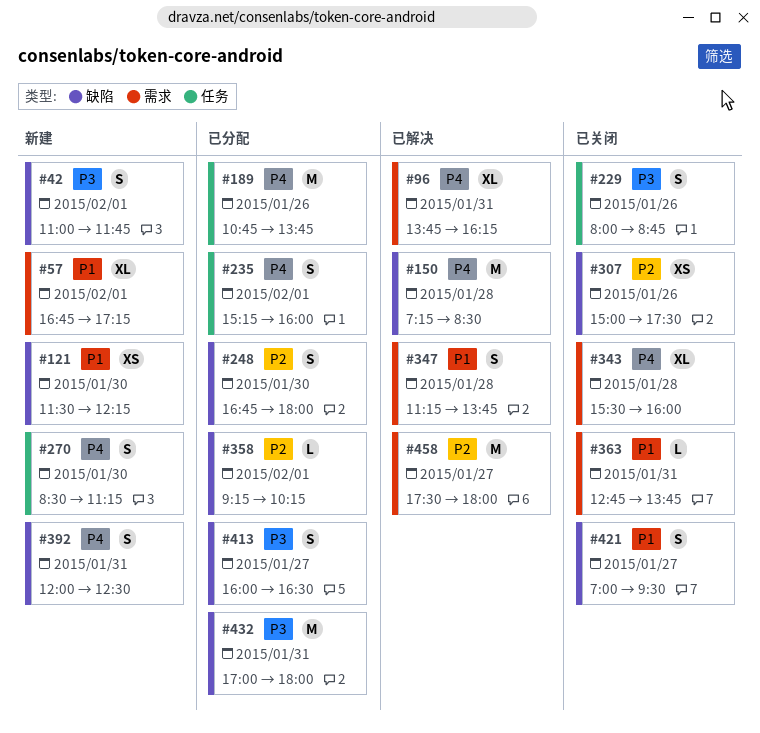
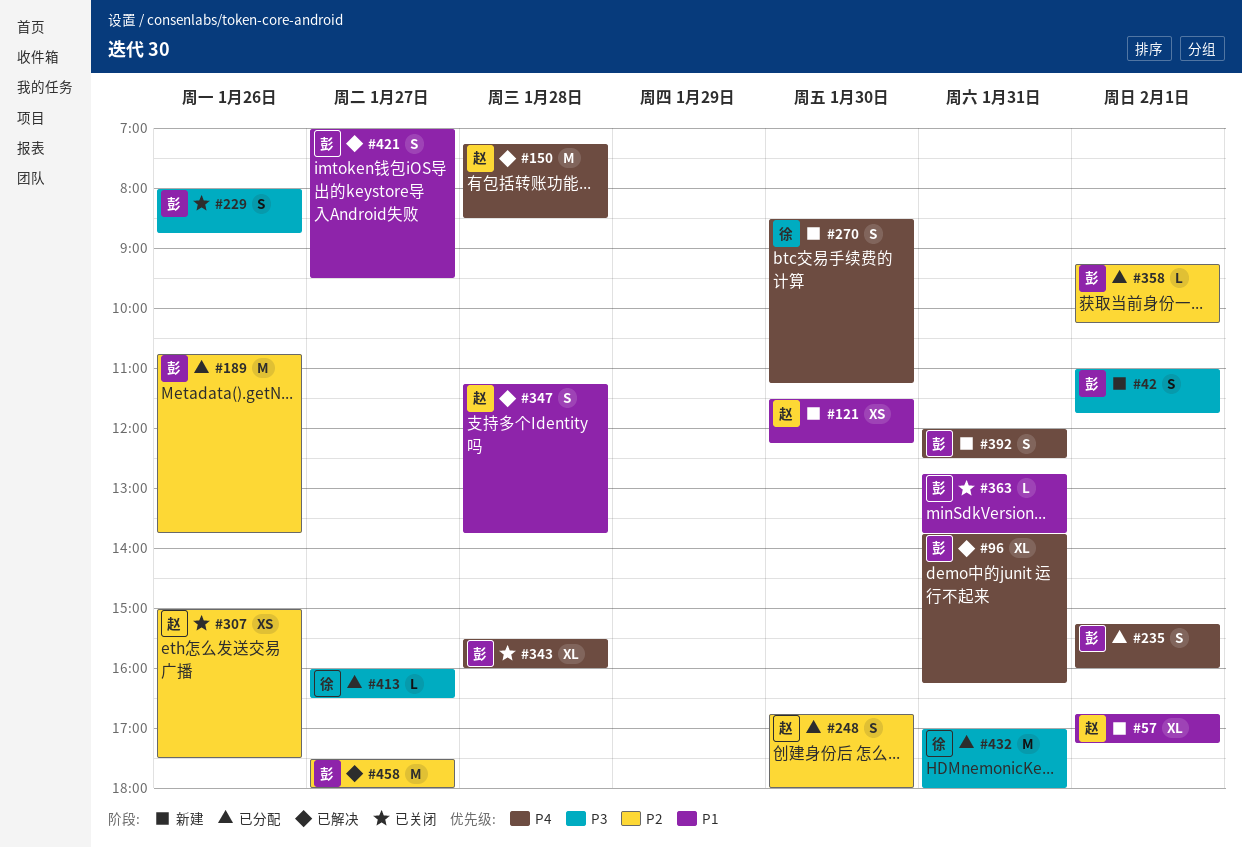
#189, priority: P4 -> P2
#413, estimate: S -> L
#421, status: 已关闭 -> 已解决

